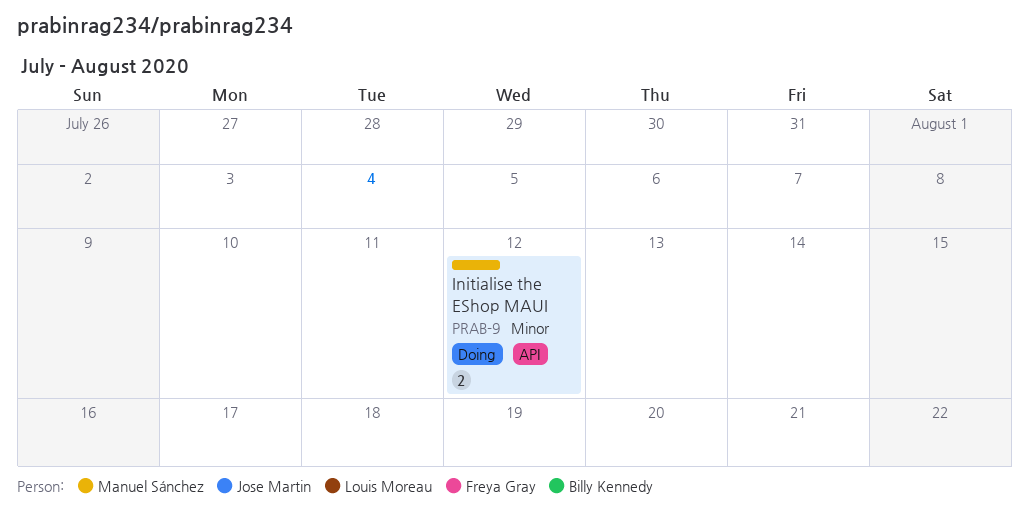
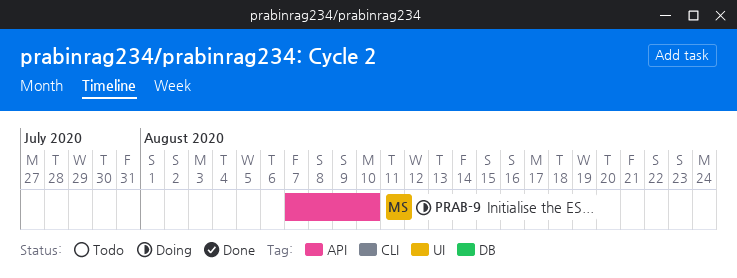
PRAB-9, due: Aug 12 -> Aug 10

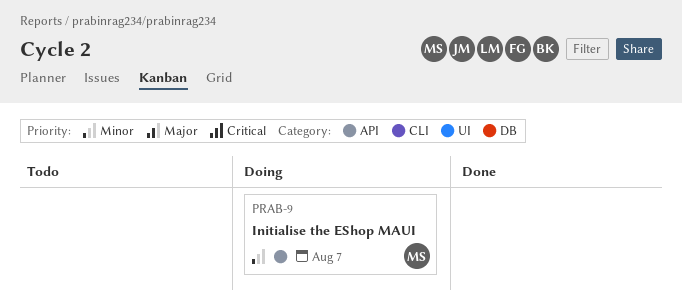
PRAB-9, due: Aug 10 -> Aug 7

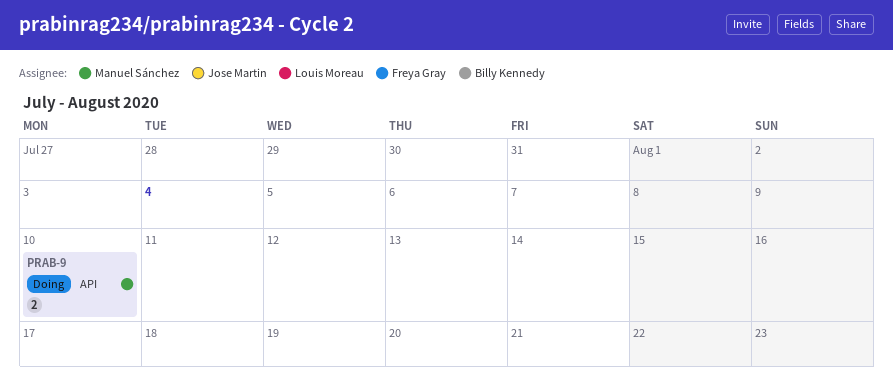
PRAB-9, due: Aug 7 -> Aug 10

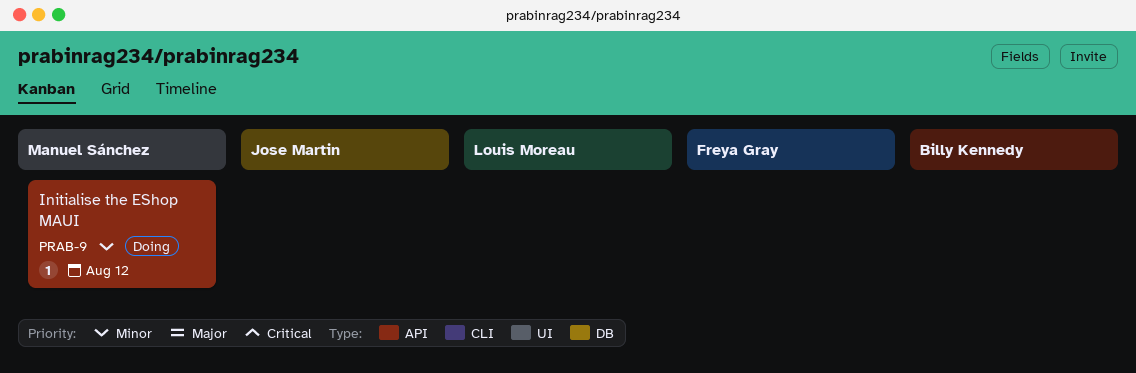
PRAB-9, estimate: 2 -> 1
PRAB-9, due: Aug 10 -> Aug 12

